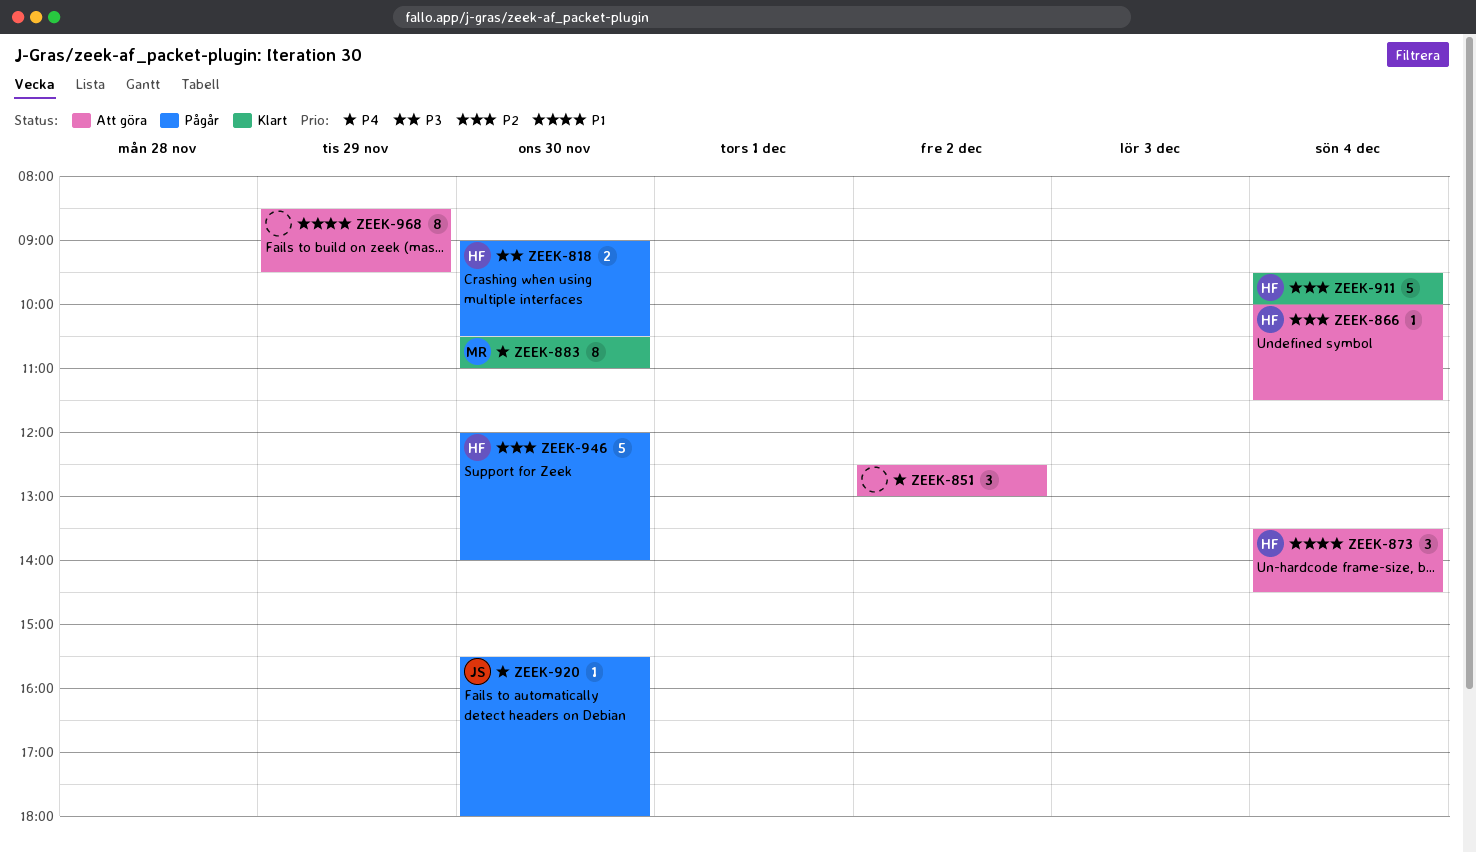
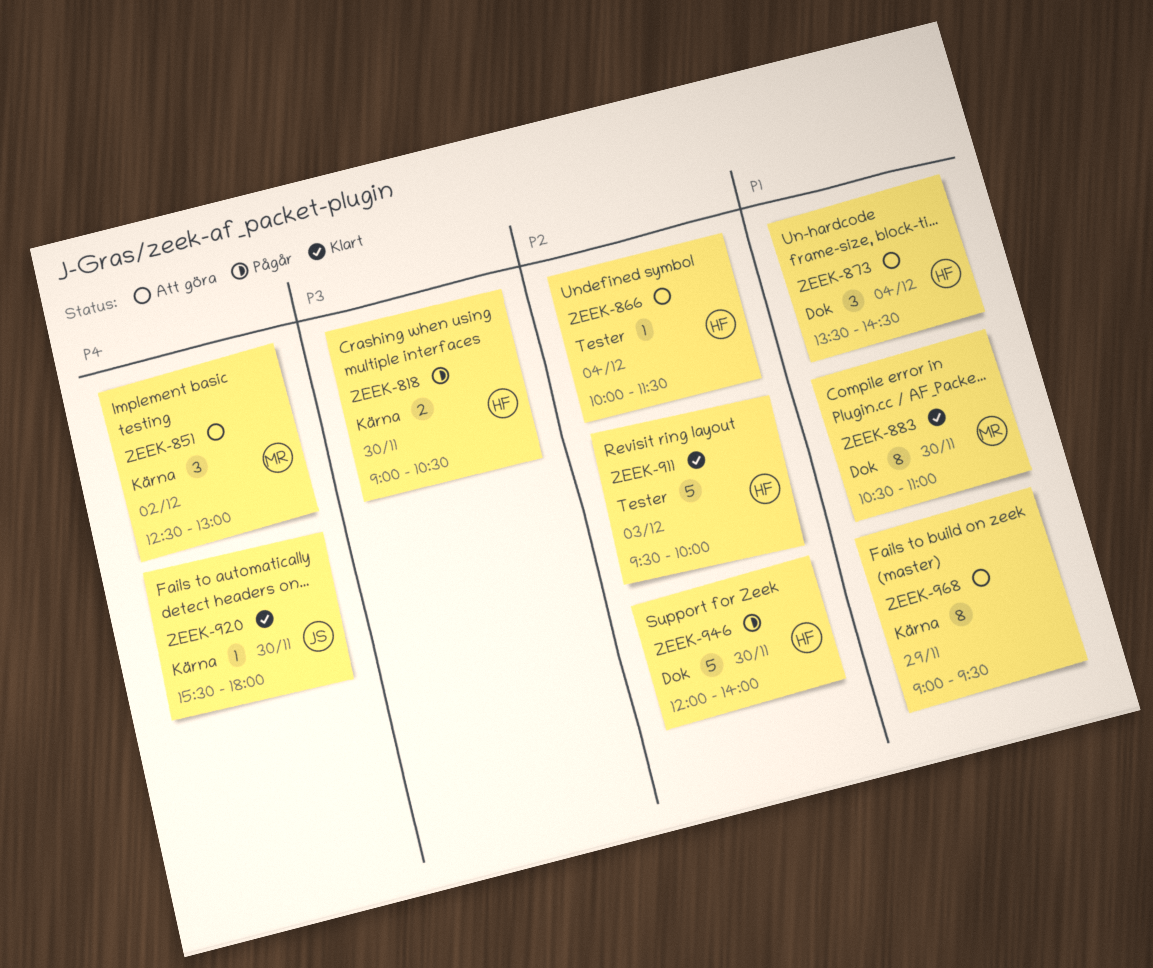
ZEEK-851, owner: none -> MR
ZEEK-883, priority: P4 -> P1
ZEEK-911, day: Dec 4 -> Dec 3
ZEEK-920, status: Pågår -> Klart
ZEEK-968, begins: 08:30 -> 09:00

